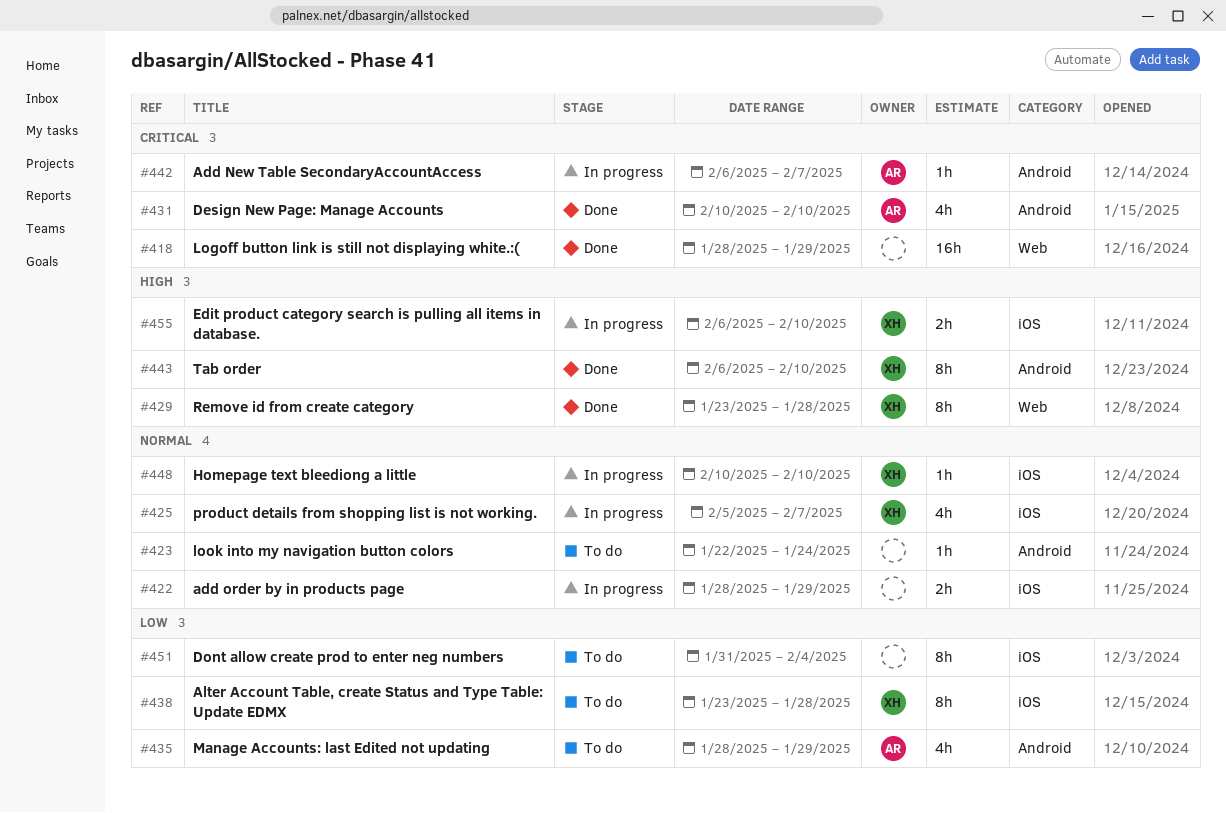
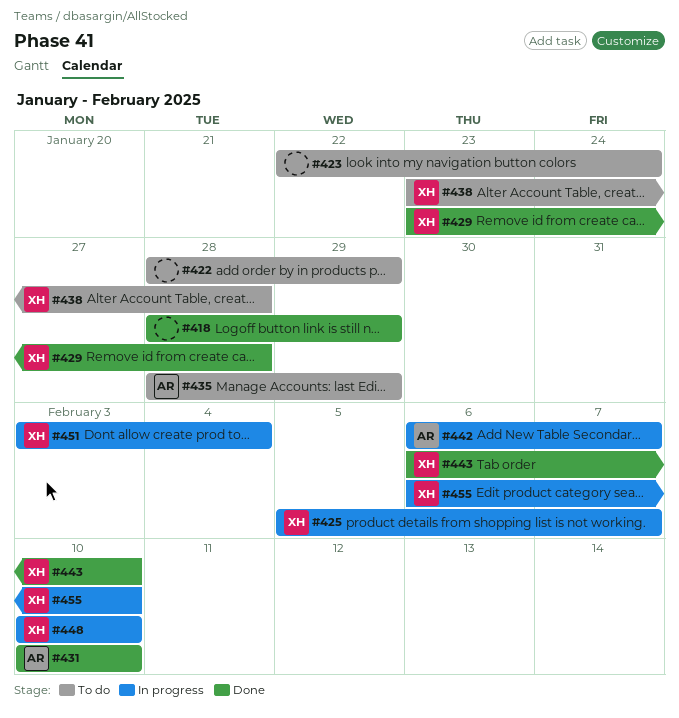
#422, status: In progress -> To do
#451, status: To do -> In progress
#451, owner: none -> XH
#451, start: Jan 31 -> Feb 3

